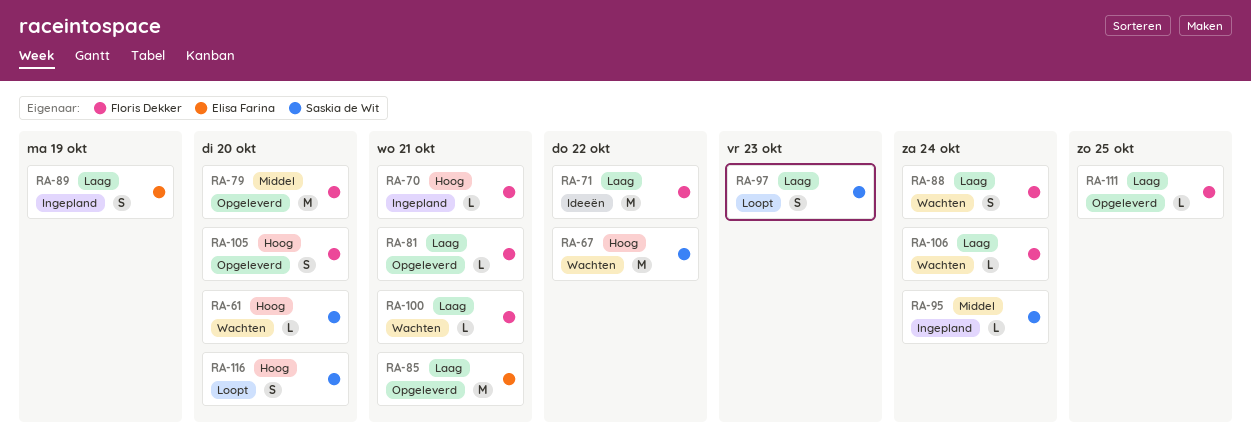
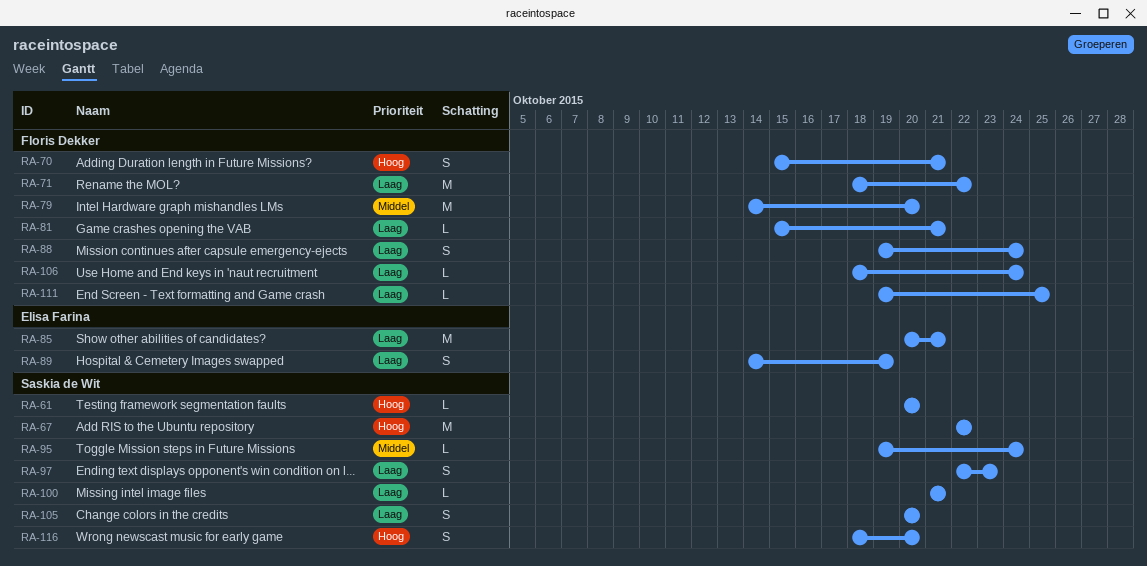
RA-70, estimate: L -> S
RA-100, owner: Floris Dekker -> Saskia de Wit
RA-105, owner: Floris Dekker -> Saskia de Wit
RA-105, priority: Hoog -> Laag

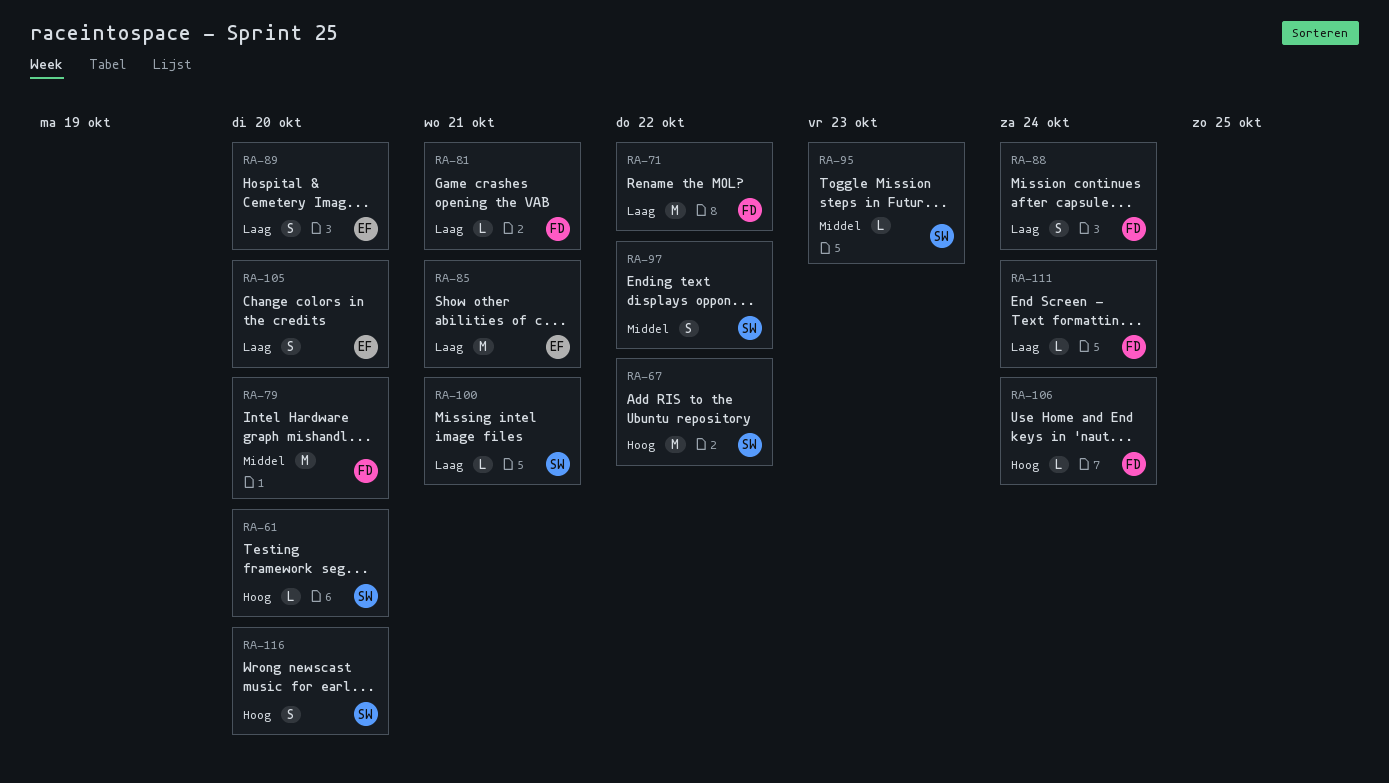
RA-70: present -> none
RA-89, due: Oct 19 -> Oct 20
RA-95, due: Oct 24 -> Oct 23
RA-97, priority: Laag -> Middel
RA-97, due: Oct 23 -> Oct 22
RA-105, owner: Saskia de Wit -> Elisa Farina
RA-106, priority: Laag -> Hoog
RA-111, due: Oct 25 -> Oct 24

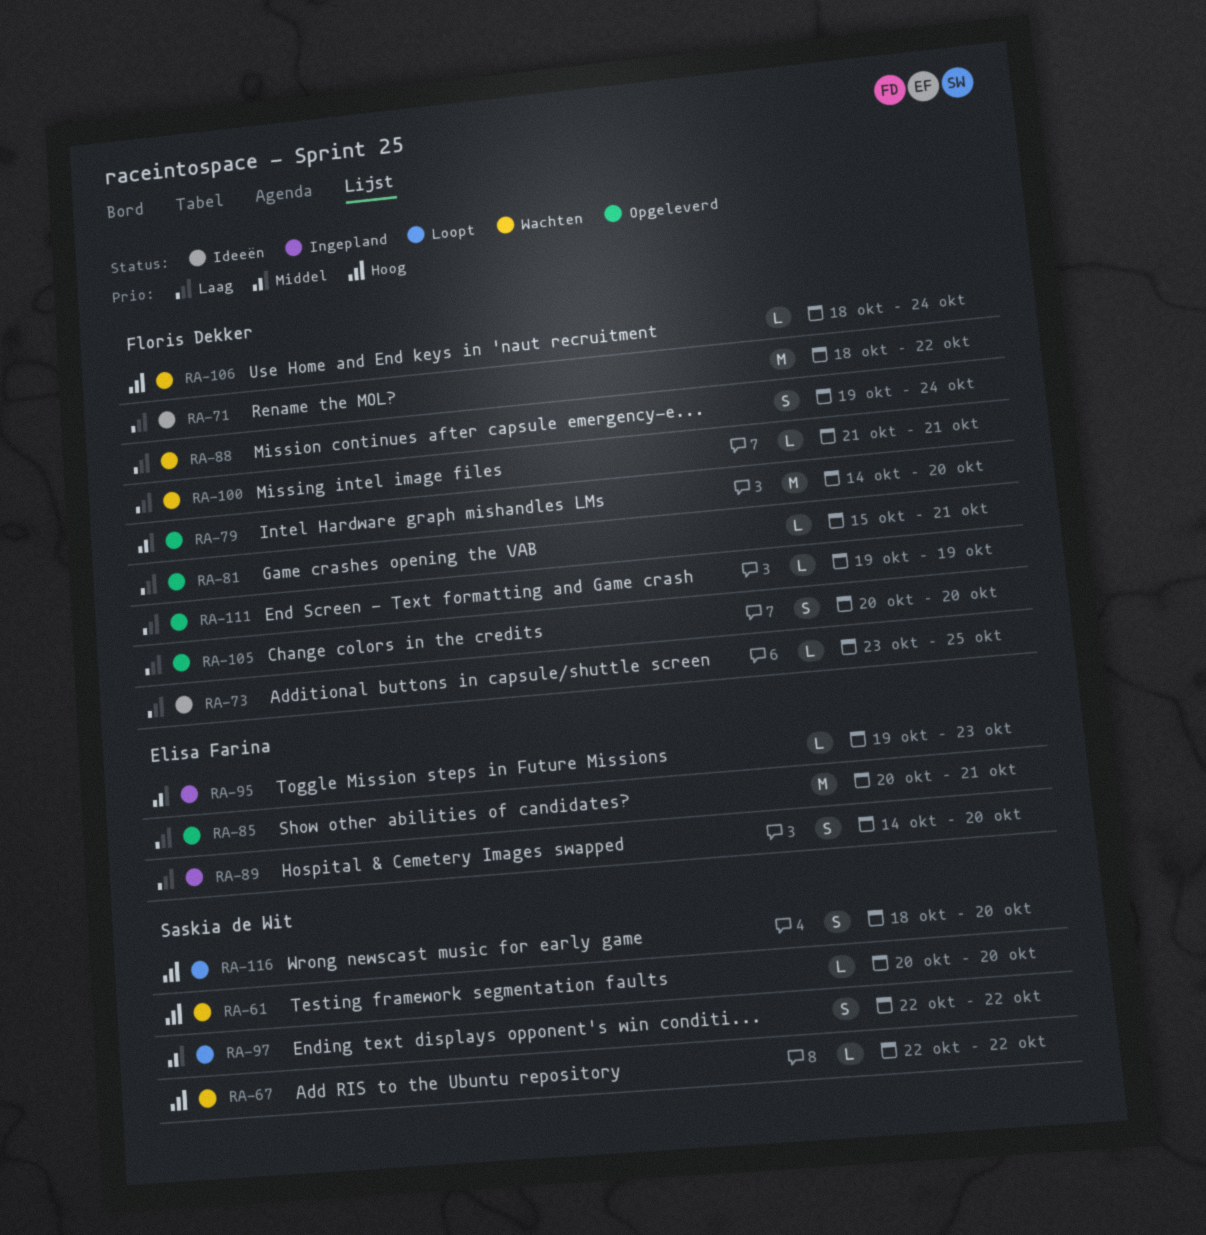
RA-67, estimate: M -> L
RA-73: none -> present
RA-95, owner: Saskia de Wit -> Elisa Farina
RA-100, owner: Saskia de Wit -> Floris Dekker
RA-105, owner: Elisa Farina -> Floris Dekker
RA-111, due: Oct 24 -> Oct 19

